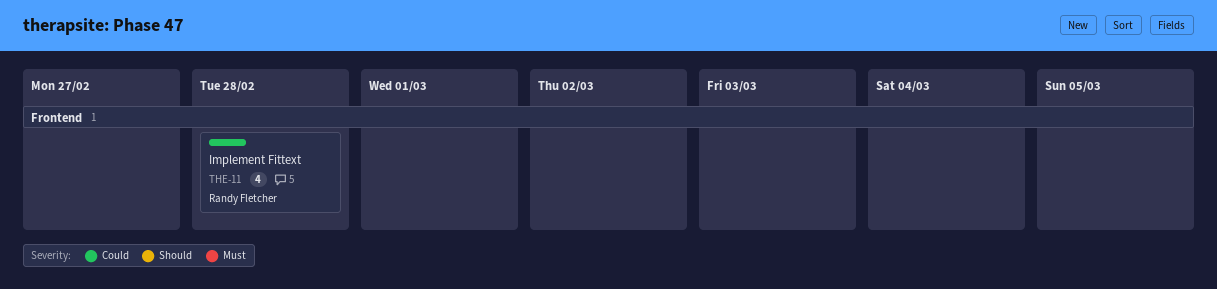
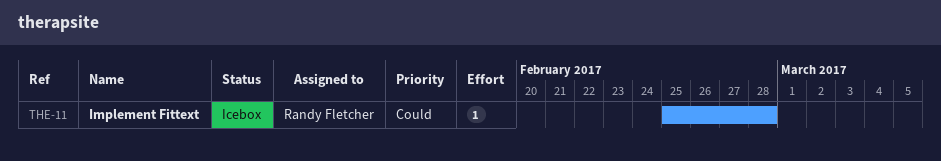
THE-11, estimate: 4 -> 1

